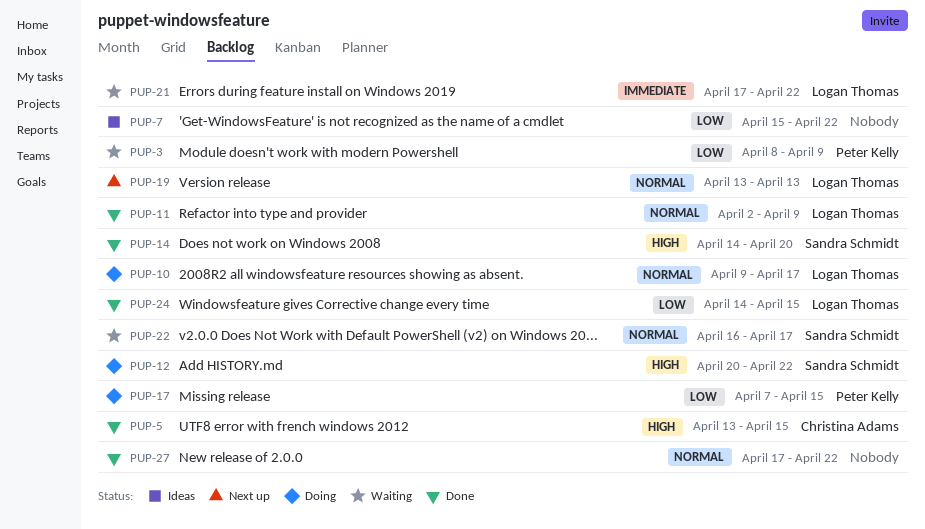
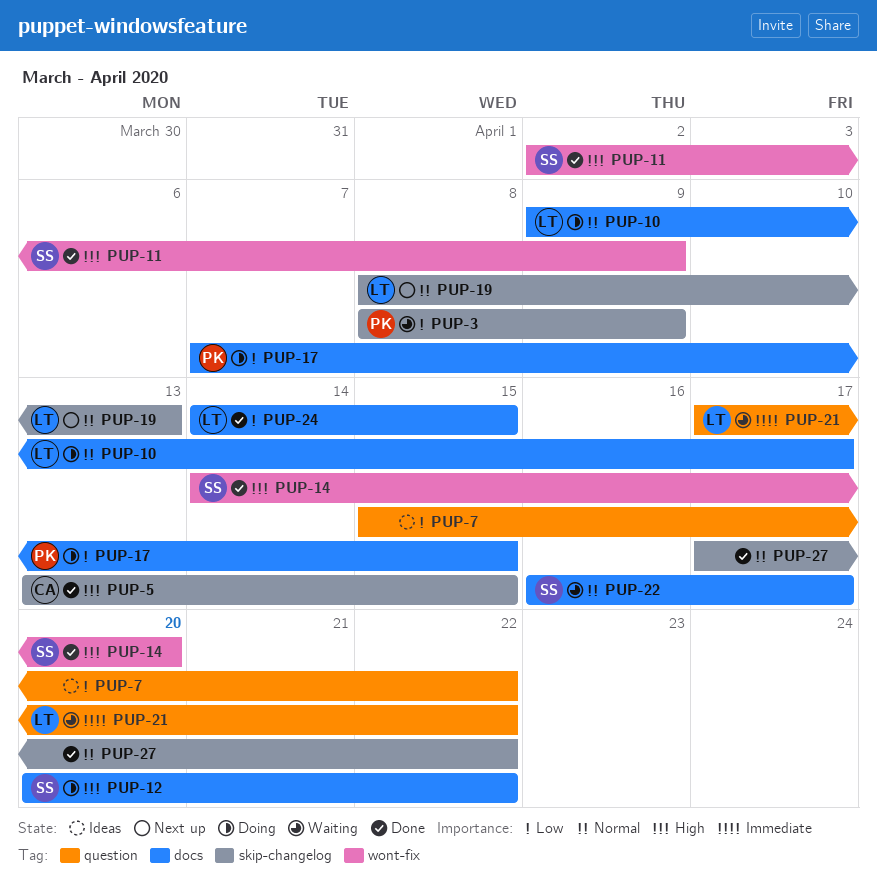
PUP-11, owner: Logan Thomas -> Sandra Schmidt
PUP-11, priority: Normal -> High
PUP-19, start: Apr 13 -> Apr 8

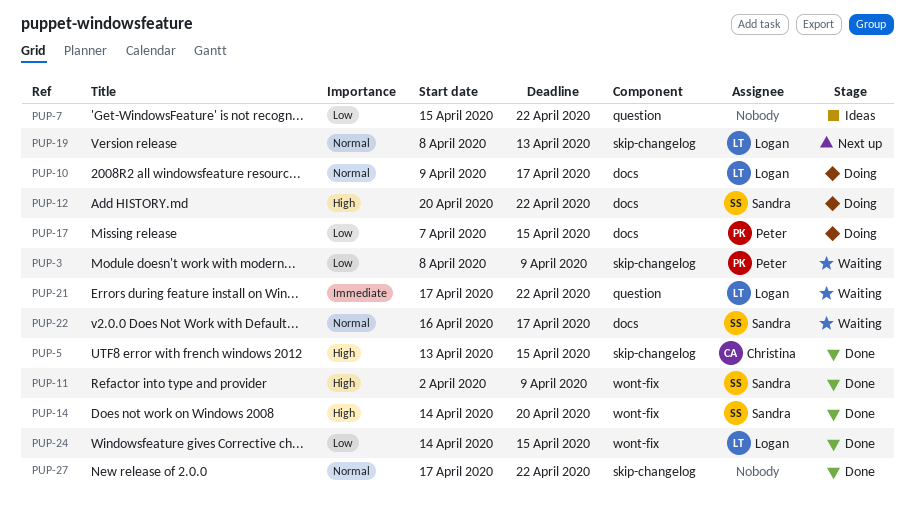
PUP-24, label: docs -> wont-fix

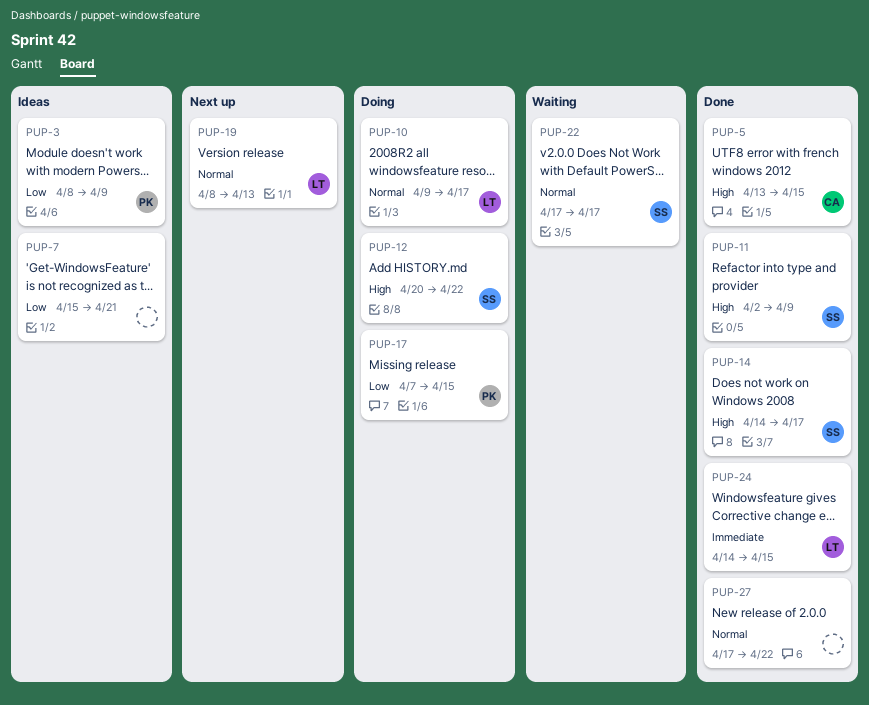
PUP-3, status: Waiting -> Ideas
PUP-7, due: Apr 22 -> Apr 21
PUP-14, due: Apr 20 -> Apr 17
PUP-21: present -> none
PUP-22, start: Apr 16 -> Apr 17
PUP-24, priority: Low -> Immediate

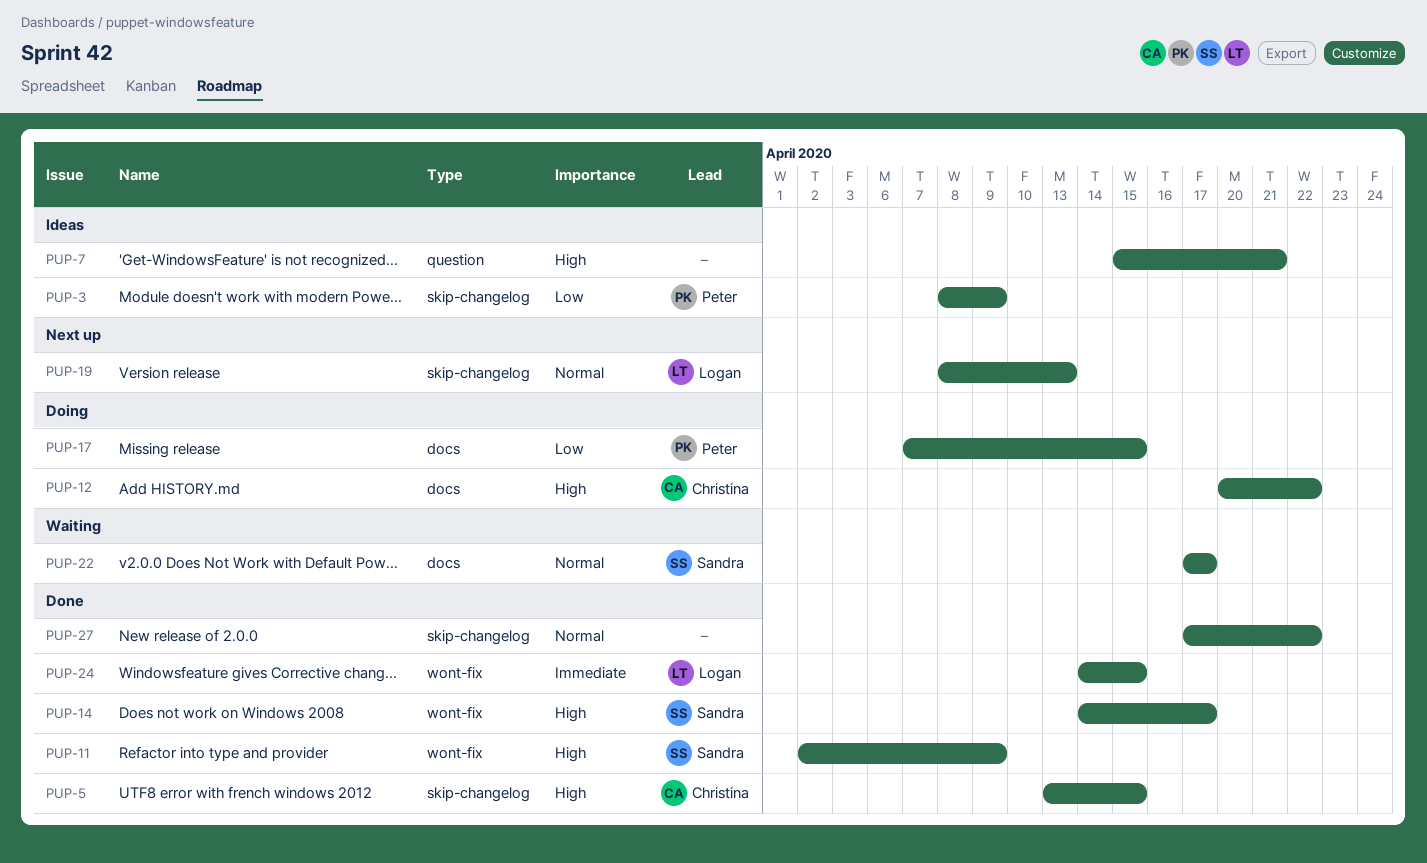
PUP-7, priority: Low -> High
PUP-10: present -> none
PUP-12, owner: Sandra -> Christina

